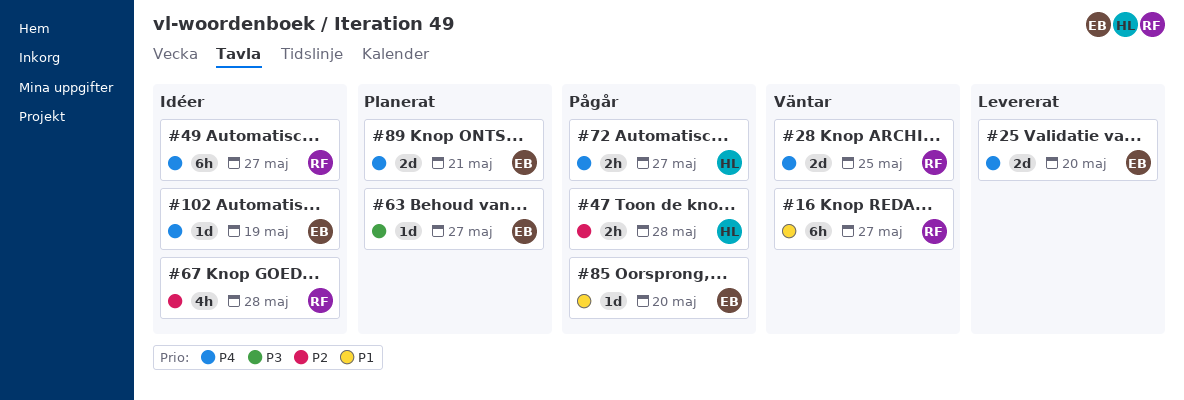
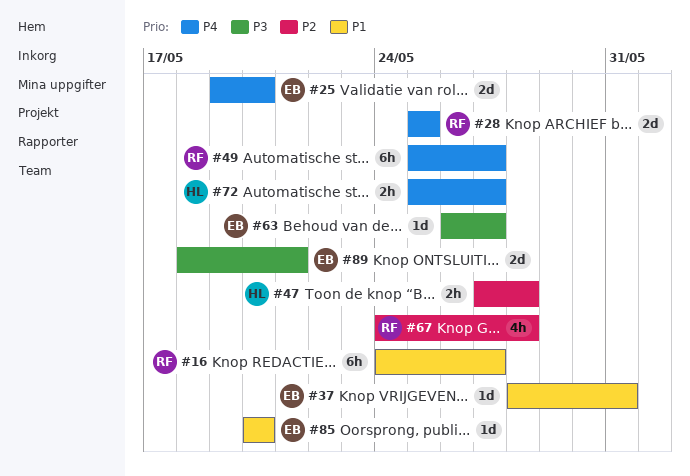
#37: none -> present
#89, priority: P4 -> P3
#102: present -> none

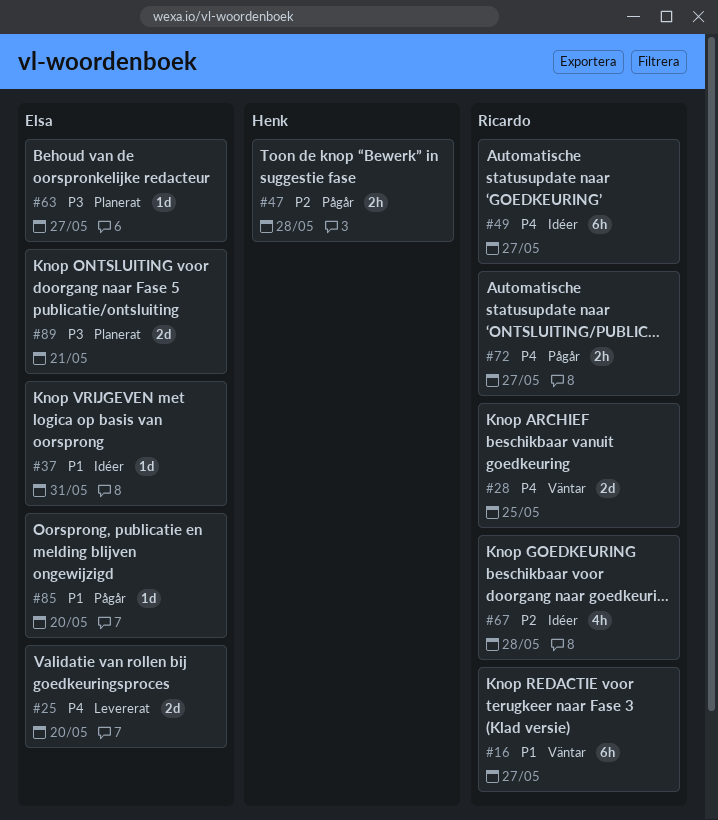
#72, owner: Henk -> Ricardo

